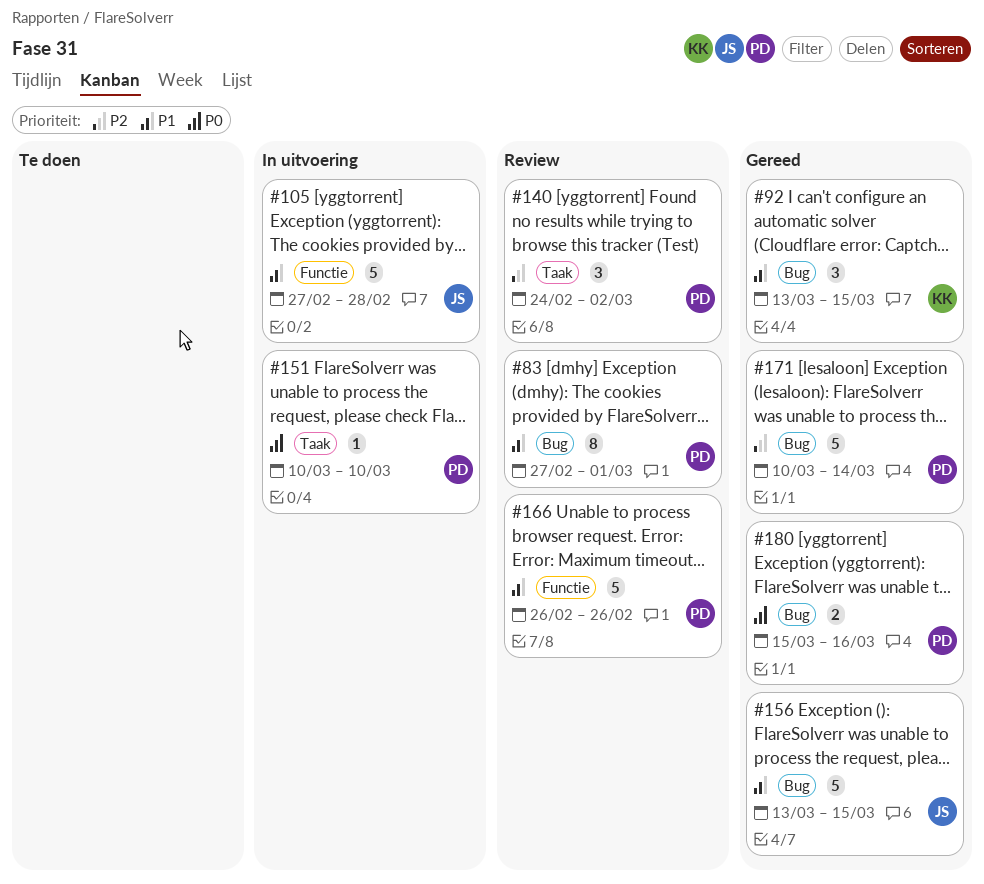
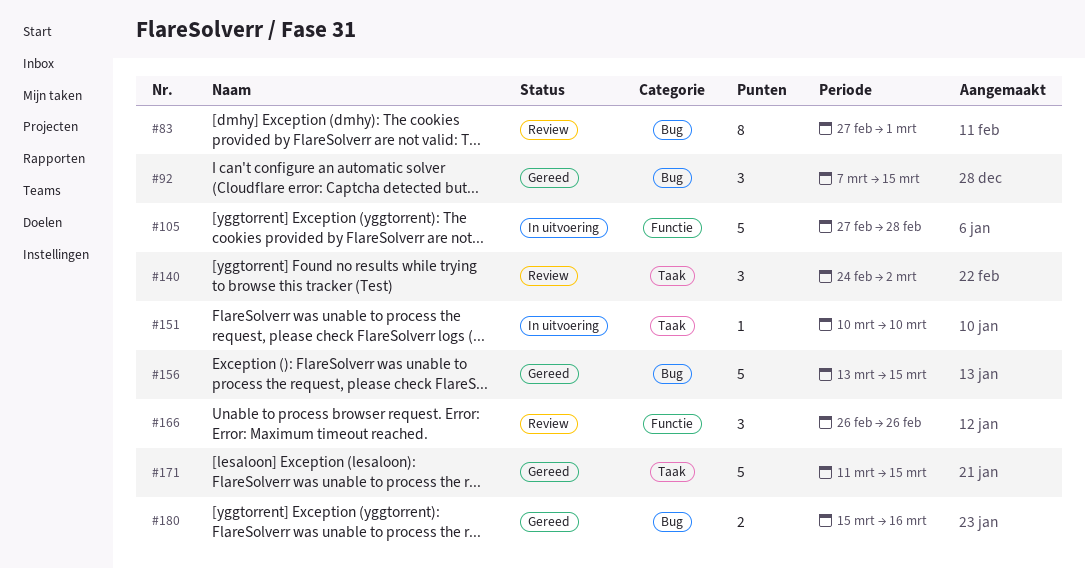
#92, start: Mar 13 -> Mar 7
#166, estimate: 5 -> 3
#171, label: Bug -> Taak
#171, start: Mar 10 -> Mar 11
#171, due: Mar 14 -> Mar 15

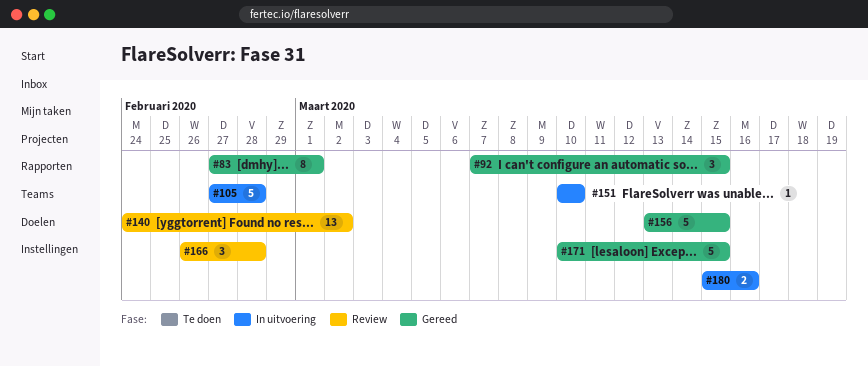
#83, status: Review -> Gereed
#140, estimate: 3 -> 13
#166, due: Feb 26 -> Feb 28
#171, start: Mar 11 -> Mar 10
#180, status: Gereed -> In uitvoering

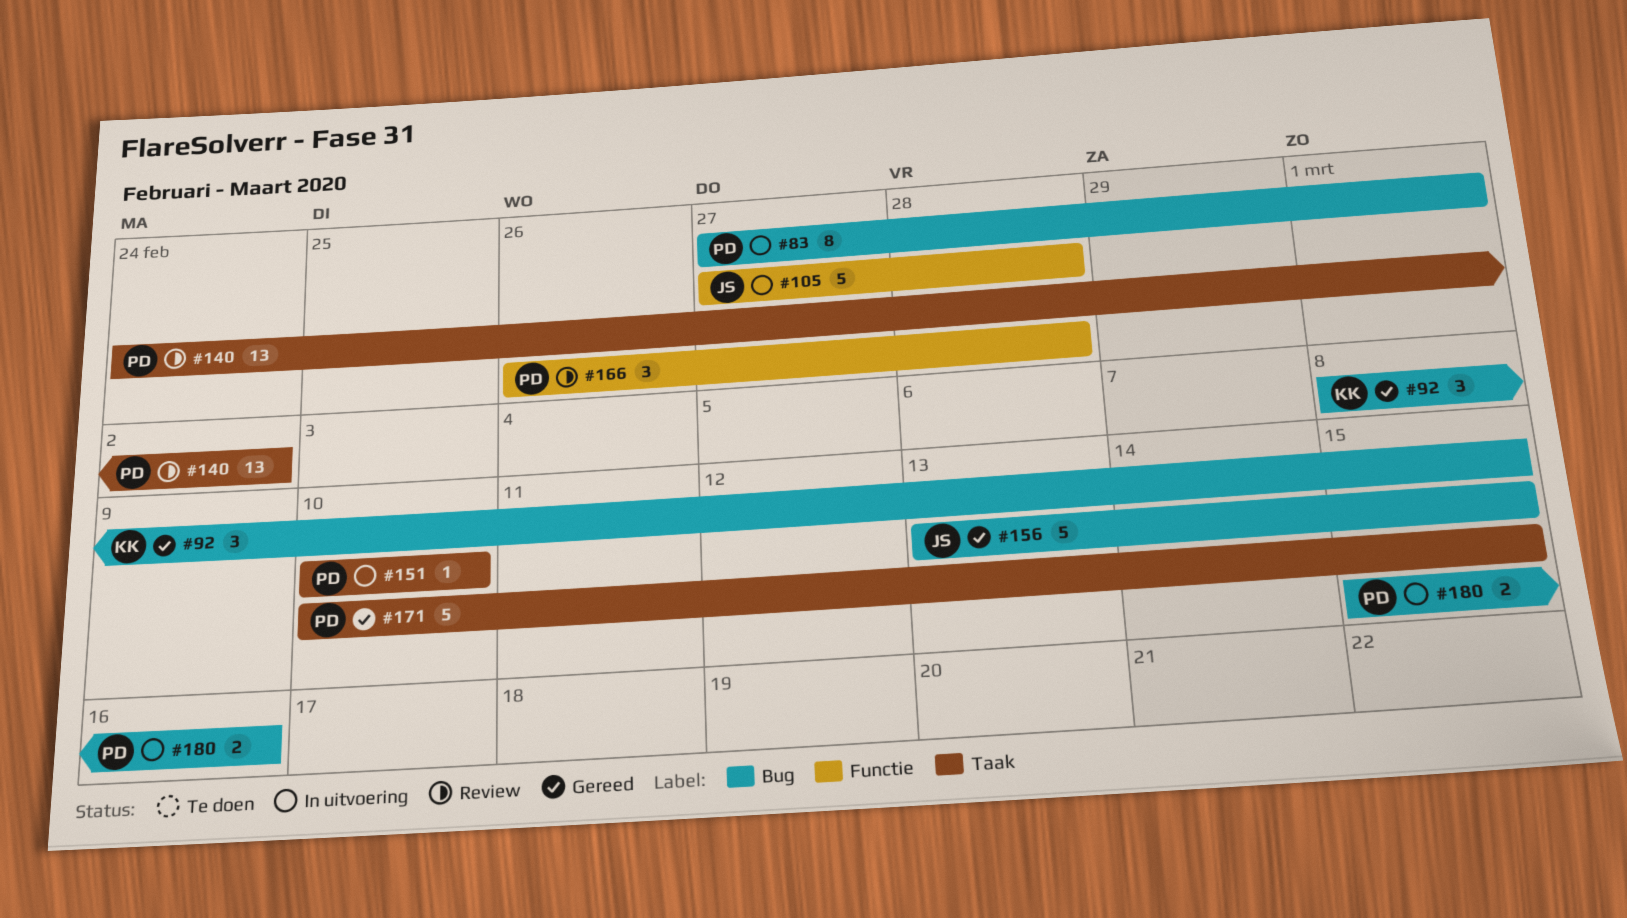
#83, status: Gereed -> In uitvoering
#92, start: Mar 7 -> Mar 8

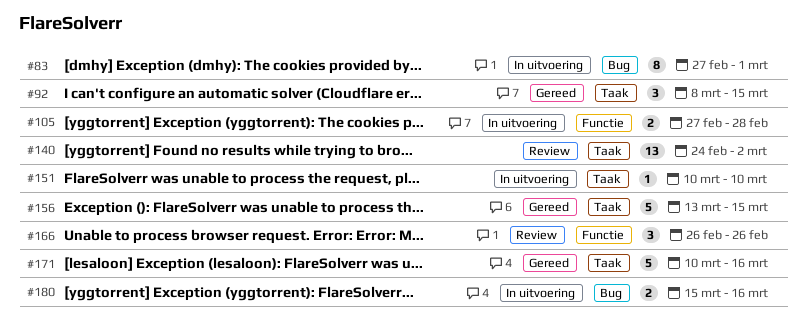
#92, label: Bug -> Taak
#105, estimate: 5 -> 2
#156, label: Bug -> Taak
#166, due: Feb 28 -> Feb 26
#171, due: Mar 15 -> Mar 16

